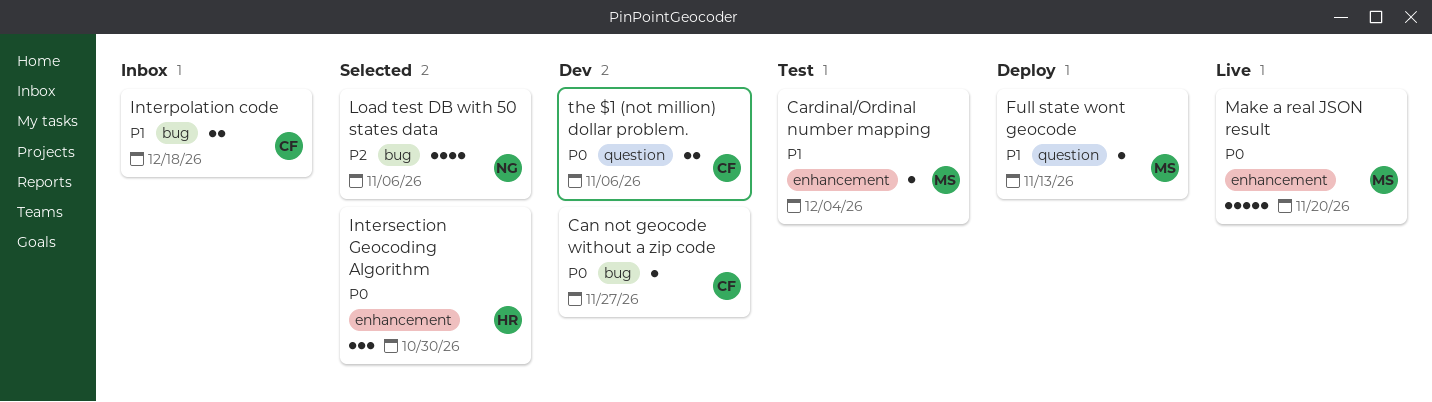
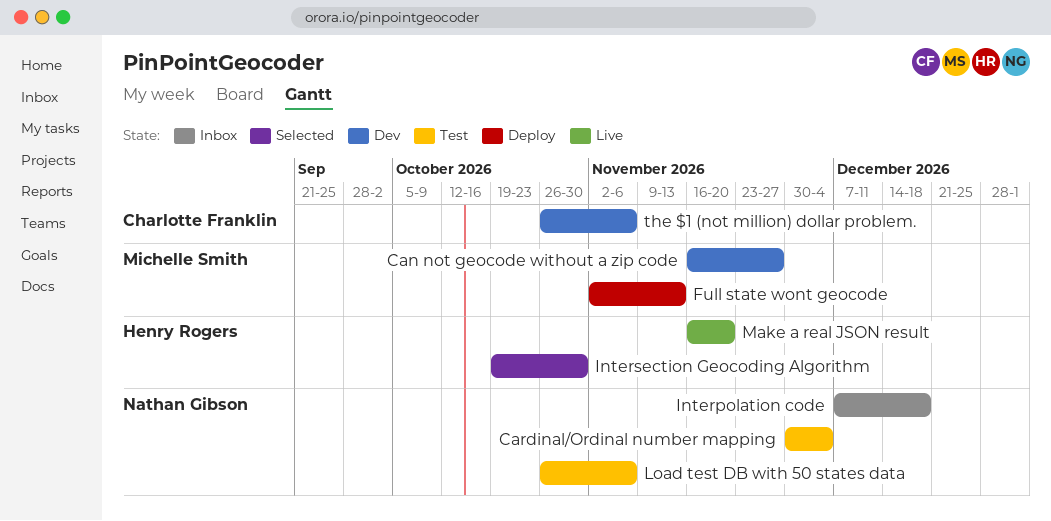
Can not geocode without a zip code, owner: Charlotte Franklin -> Michelle Smith
Cardinal/Ordinal number mapping, owner: Michelle Smith -> Nathan Gibson
Interpolation code, owner: Charlotte Franklin -> Nathan Gibson
Load test DB with 50 states data, status: Selected -> Test
Make a real JSON result, owner: Michelle Smith -> Henry Rogers

